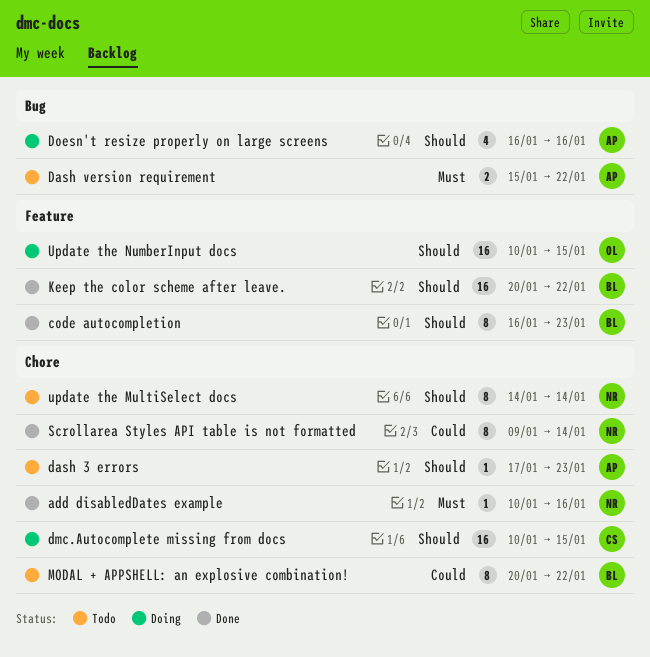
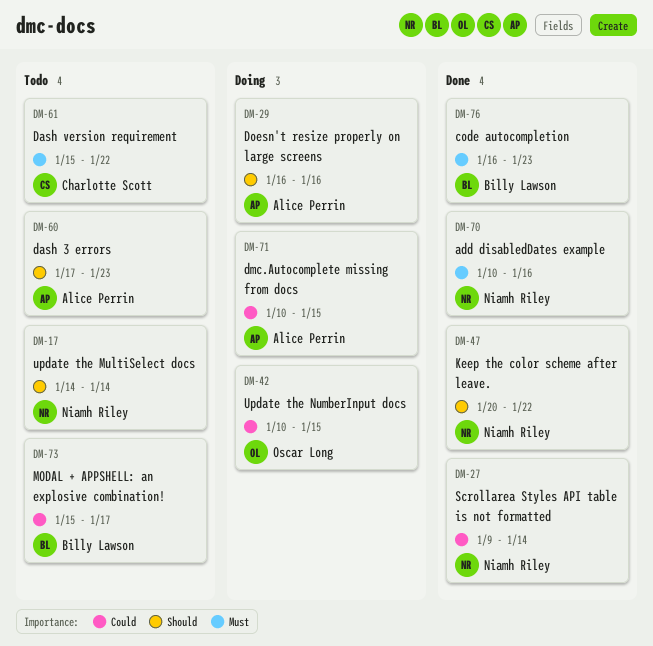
code autocompletion, priority: Should -> Must
Dash version requirement, owner: Alice Perrin -> Charlotte Scott
dmc.Autocomplete missing from docs, owner: Charlotte Scott -> Alice Perrin
dmc.Autocomplete missing from docs, priority: Should -> Could
Keep the color scheme after leave., owner: Billy Lawson -> Niamh Riley
MODAL + APPSHELL: an explosive combination!, start: Jan 20 -> Jan 15
MODAL + APPSHELL: an explosive combination!, due: Jan 22 -> Jan 17
Update the NumberInput docs, priority: Should -> Could

